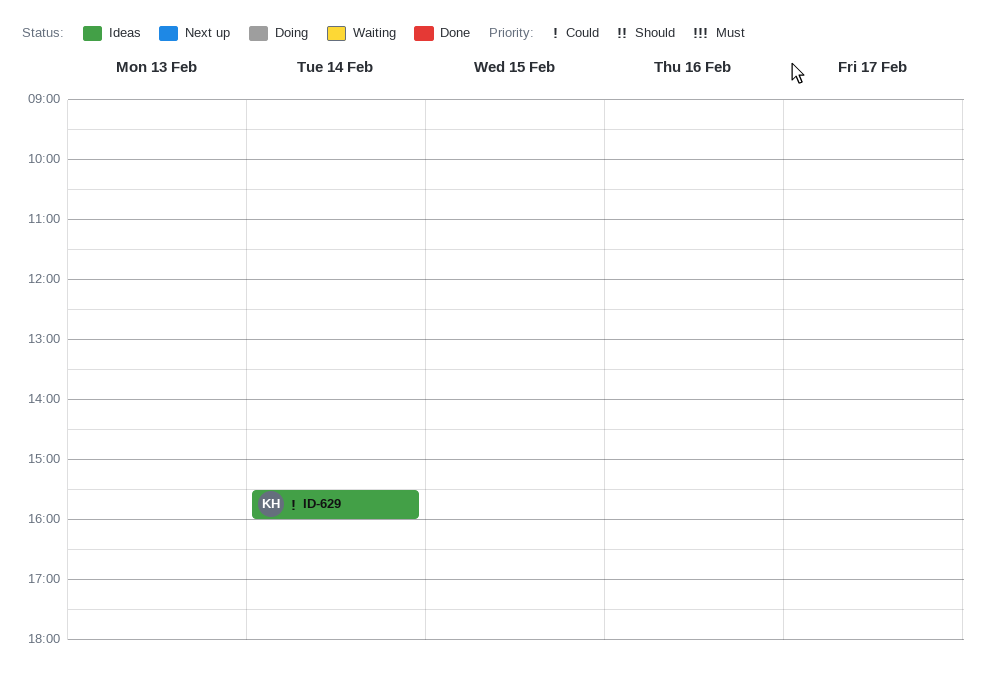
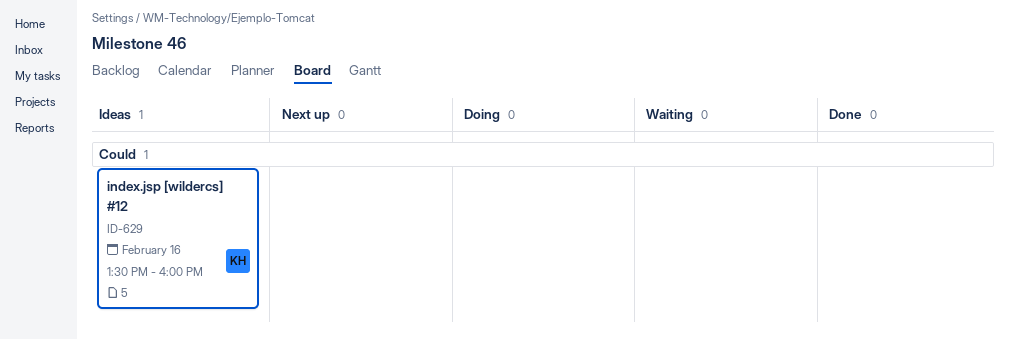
ID-629, day: Feb 14 -> Feb 16
ID-629, begins: 15:30 -> 13:30

